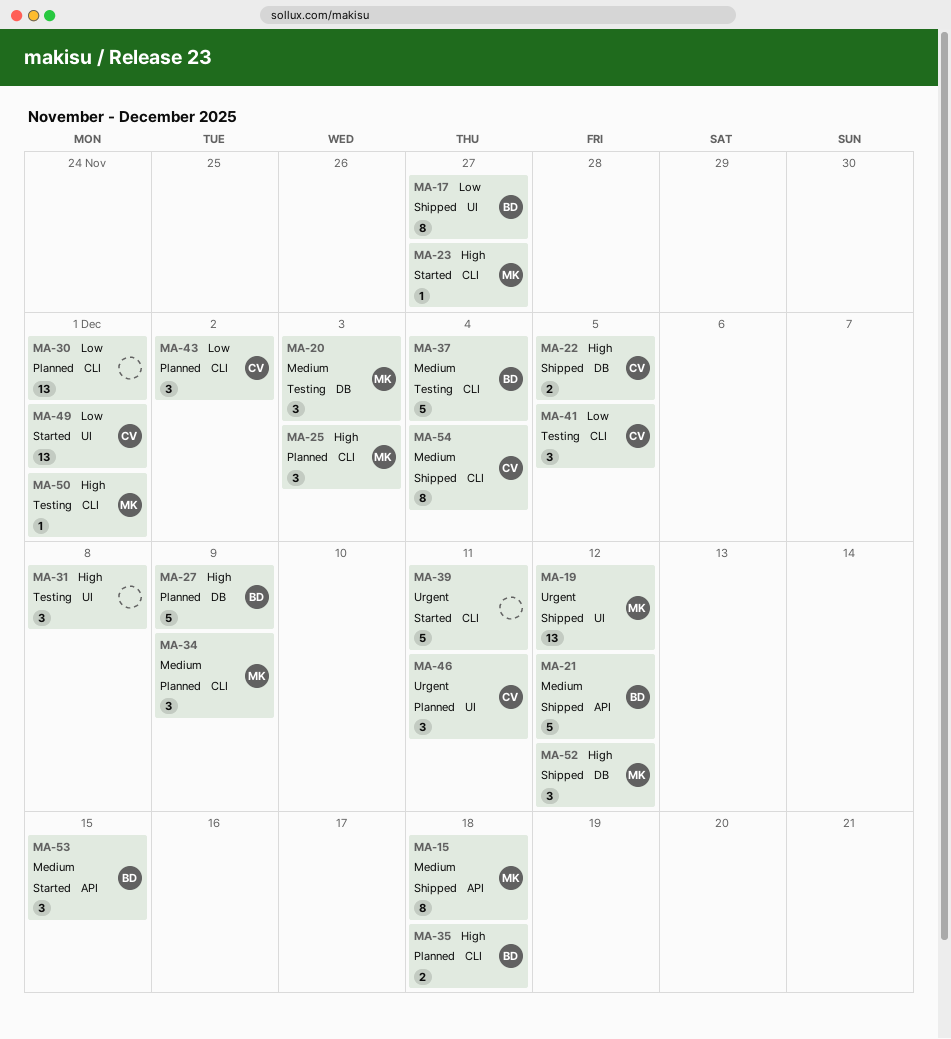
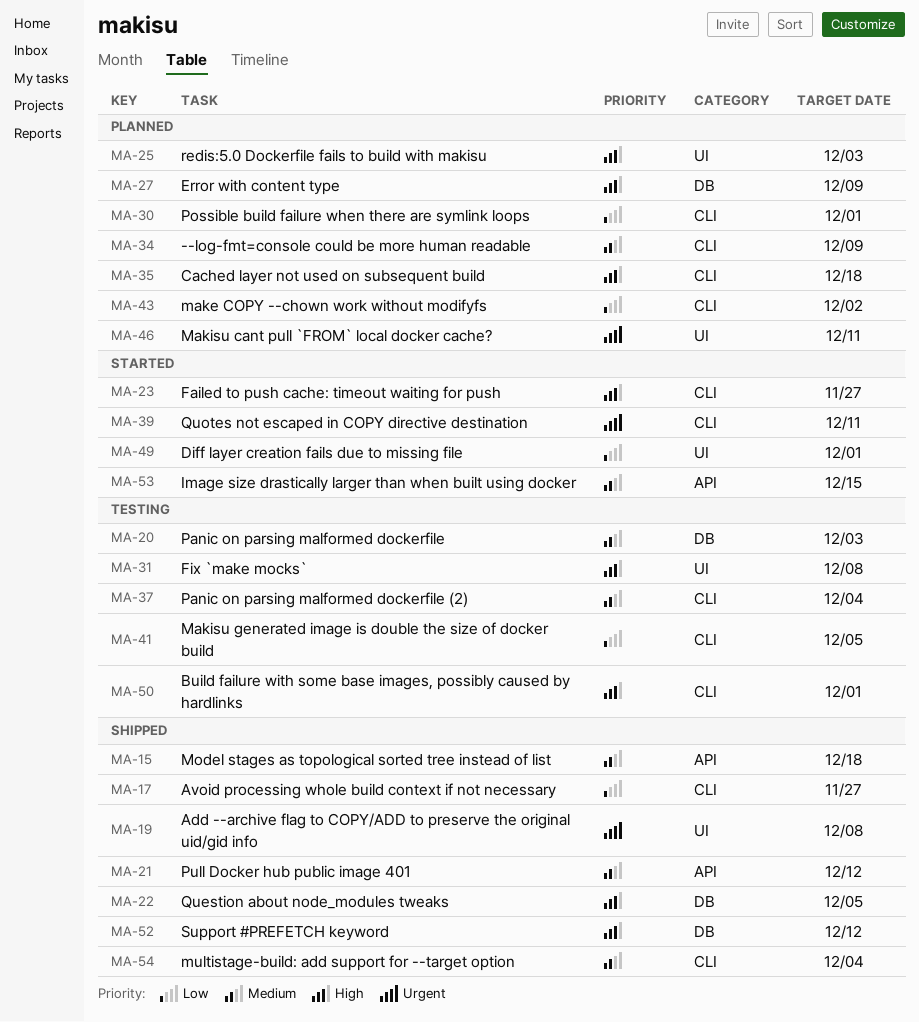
MA-17, label: UI -> CLI
MA-19, due: Dec 12 -> Dec 8
MA-25, label: CLI -> UI

